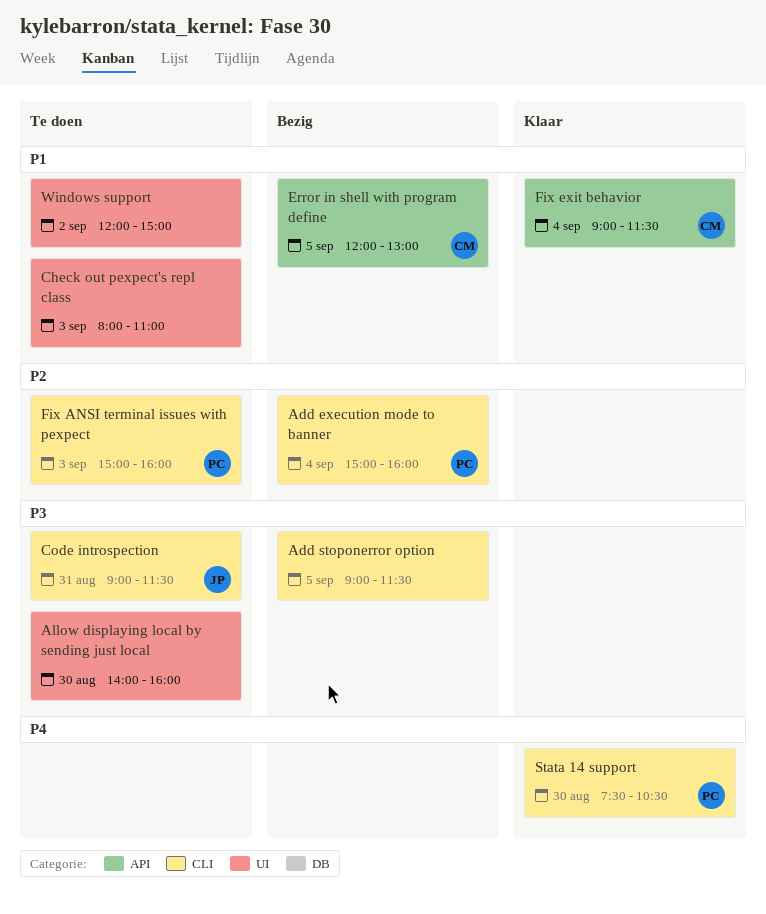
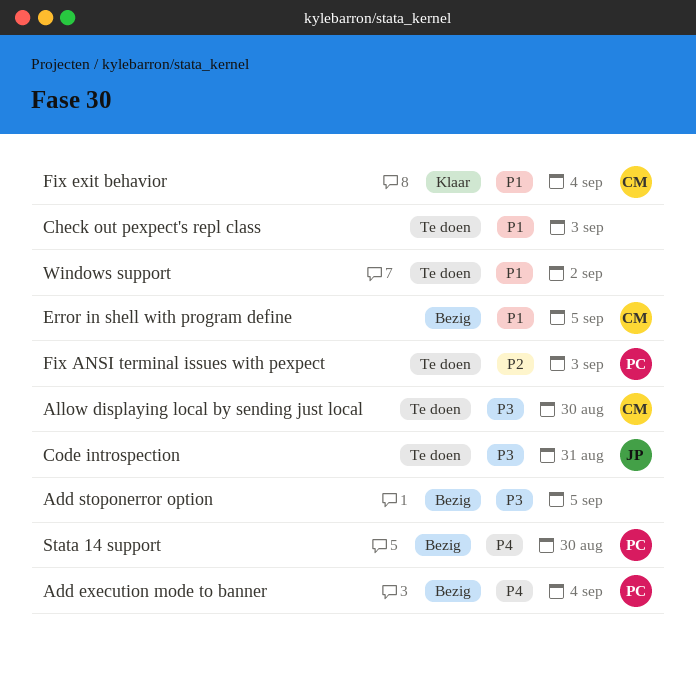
Add execution mode to banner, priority: P2 -> P4
Allow displaying local by sending just local, owner: none -> CM
Stata 14 support, status: Klaar -> Bezig

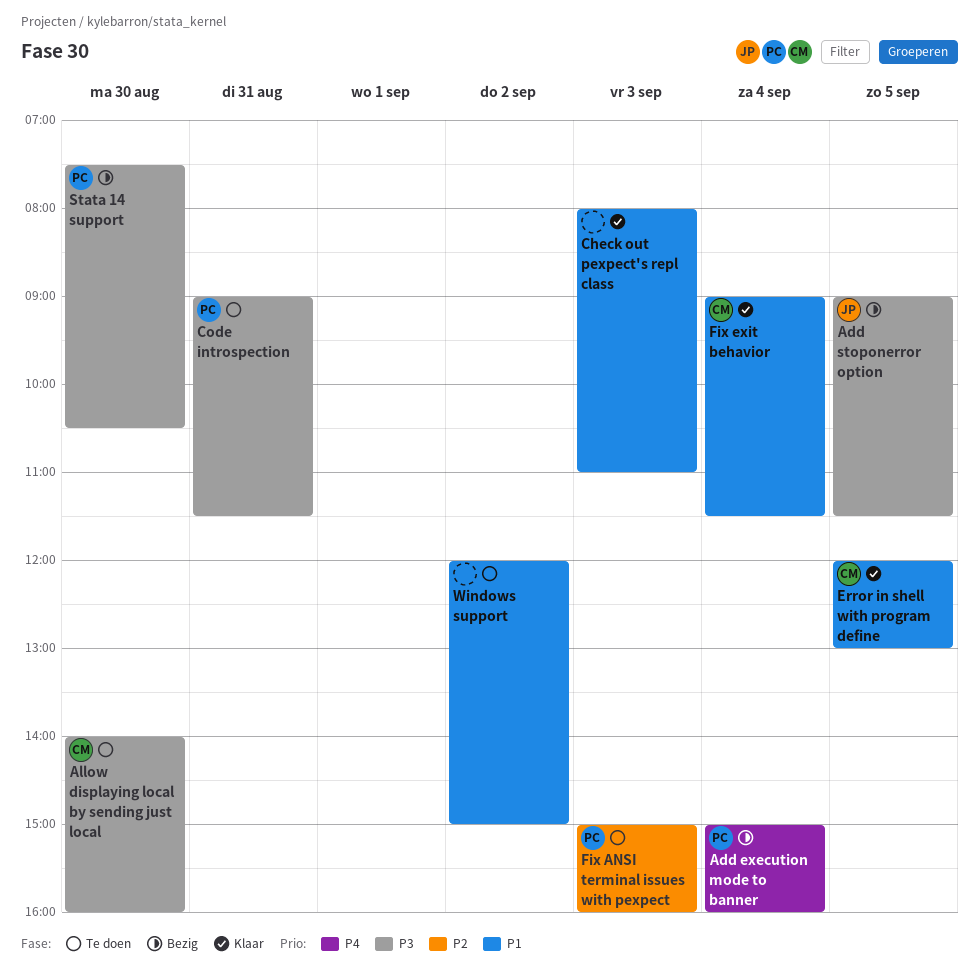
Add stoponerror option, owner: none -> JP
Check out pexpect's repl class, status: Te doen -> Klaar
Code introspection, owner: JP -> PC
Error in shell with program define, status: Bezig -> Klaar
Stata 14 support, priority: P4 -> P3

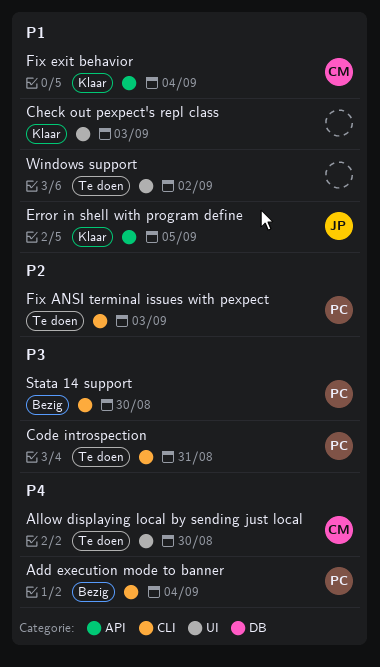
Add stoponerror option: present -> none
Allow displaying local by sending just local, priority: P3 -> P4
Error in shell with program define, owner: CM -> JP

